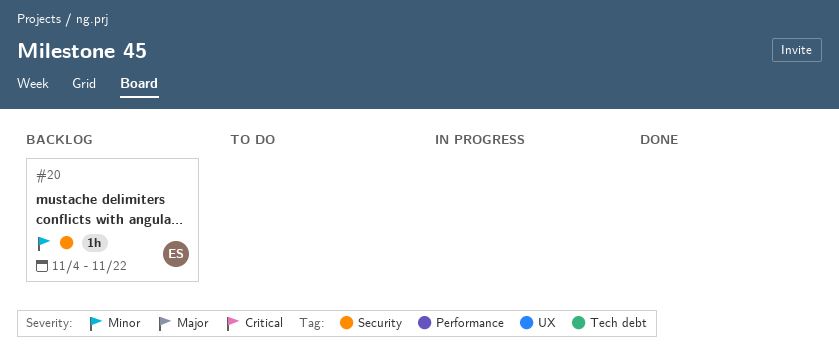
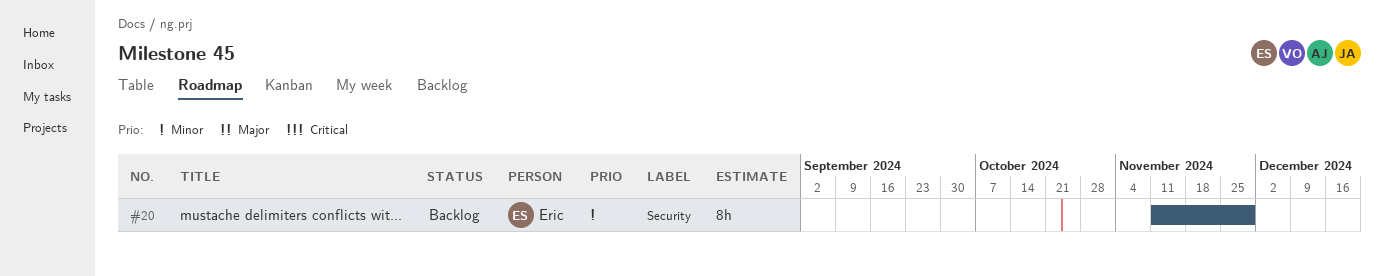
#20, estimate: 1h -> 8h
#20, start: Nov 4 -> Nov 11
#20, due: Nov 22 -> Nov 29

